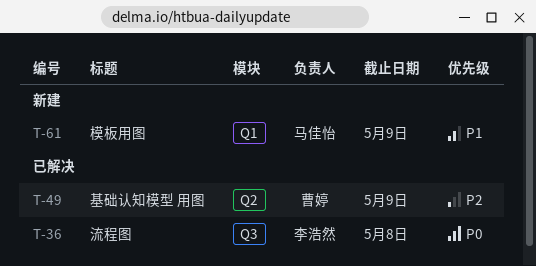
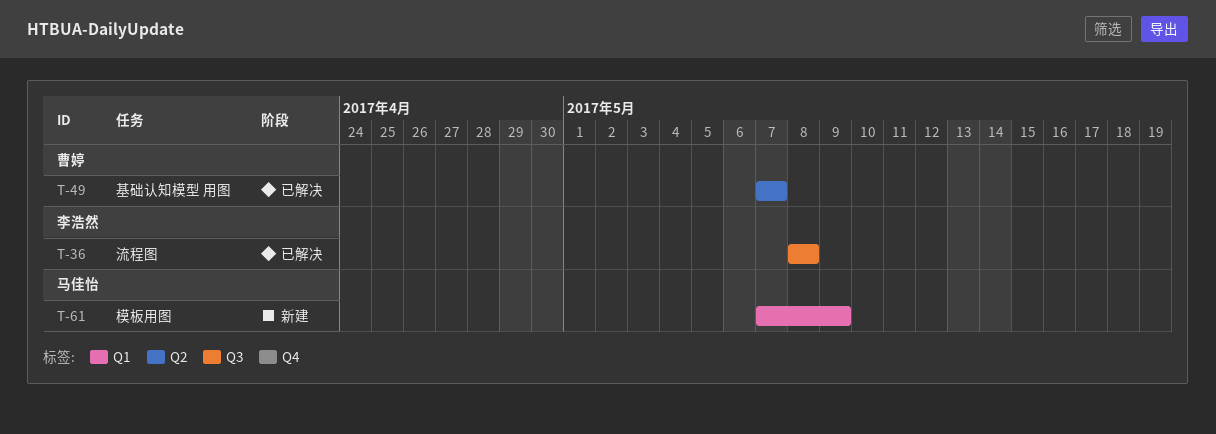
T-49, due: May 9 -> May 7

